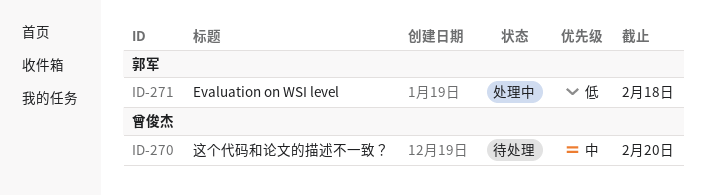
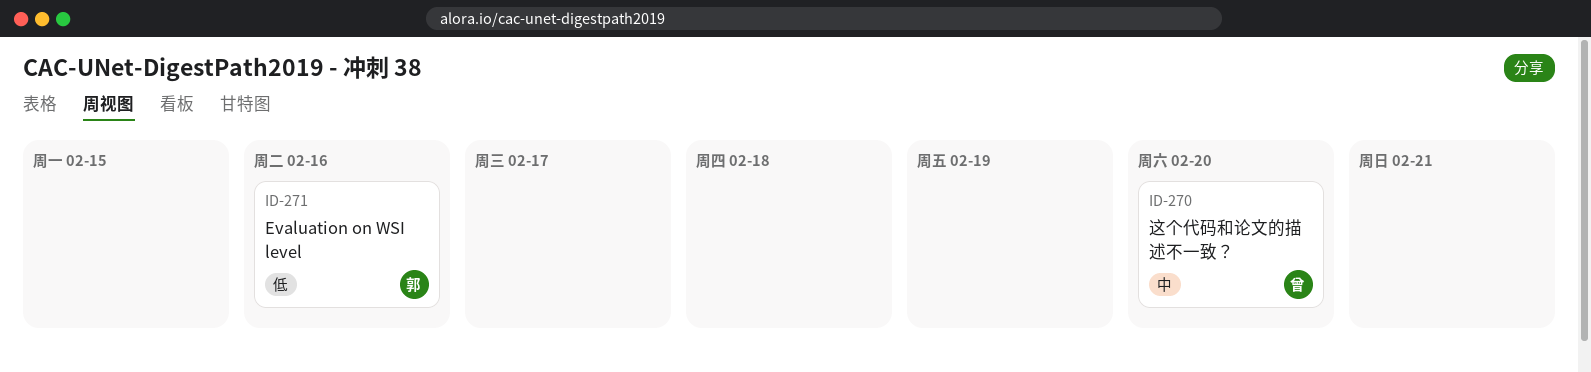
ID-271, due: Feb 18 -> Feb 16

